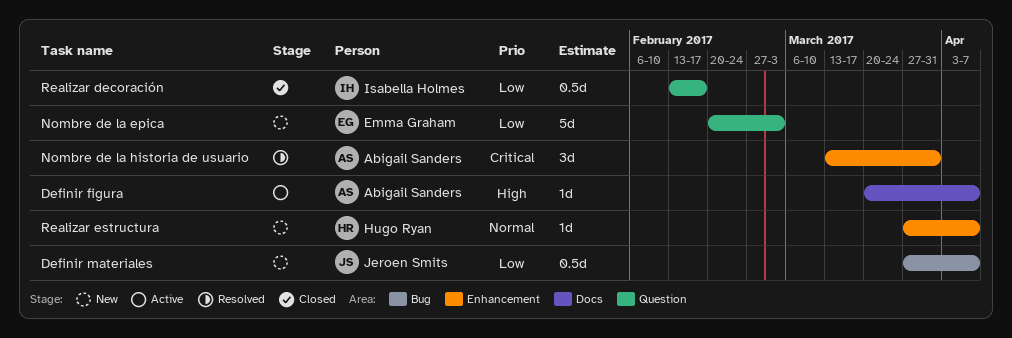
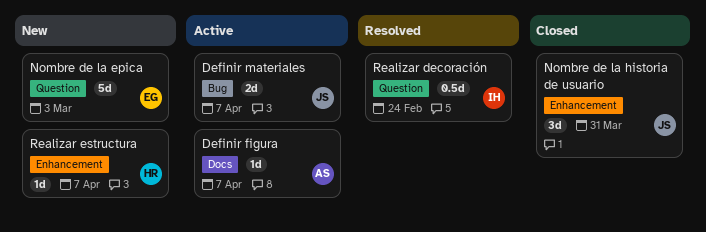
Definir materiales, status: New -> Active
Definir materiales, estimate: 0.5d -> 2d
Nombre de la historia de usuario, status: Resolved -> Closed
Nombre de la historia de usuario, owner: Abigail Sanders -> Jeroen Smits
Realizar decoración, status: Closed -> Resolved
Realizar decoración, due: Feb 17 -> Feb 24

